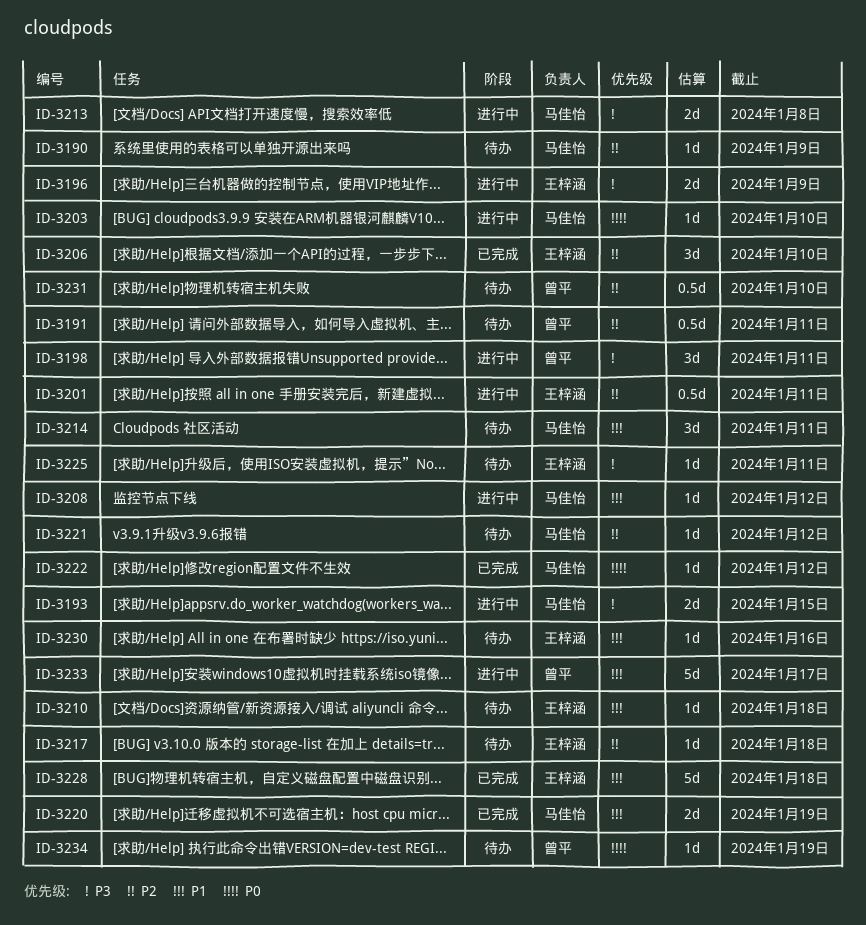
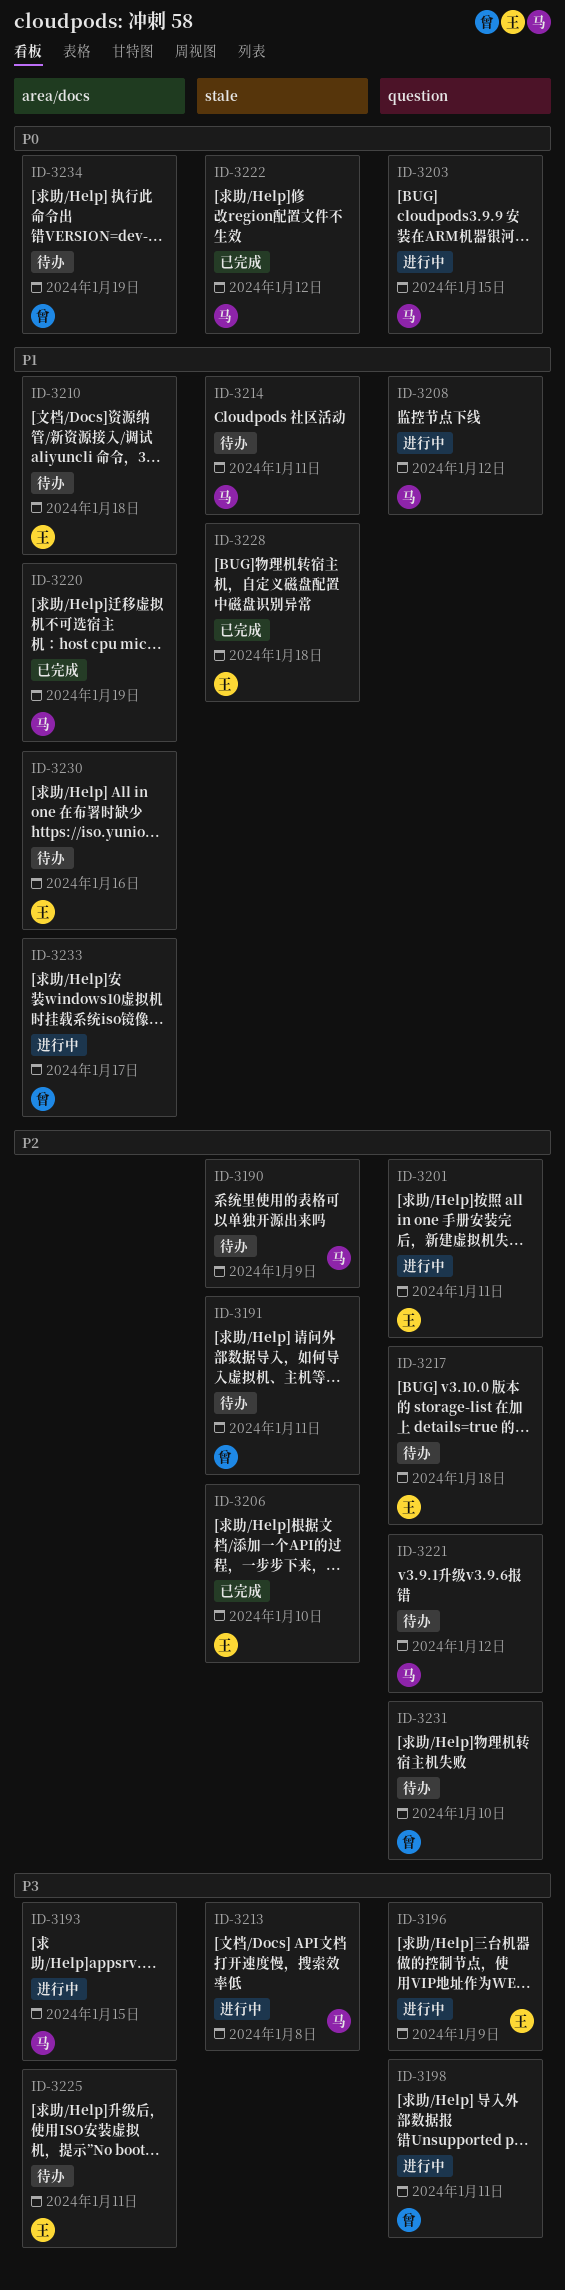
ID-3203, due: Jan 10 -> Jan 15

